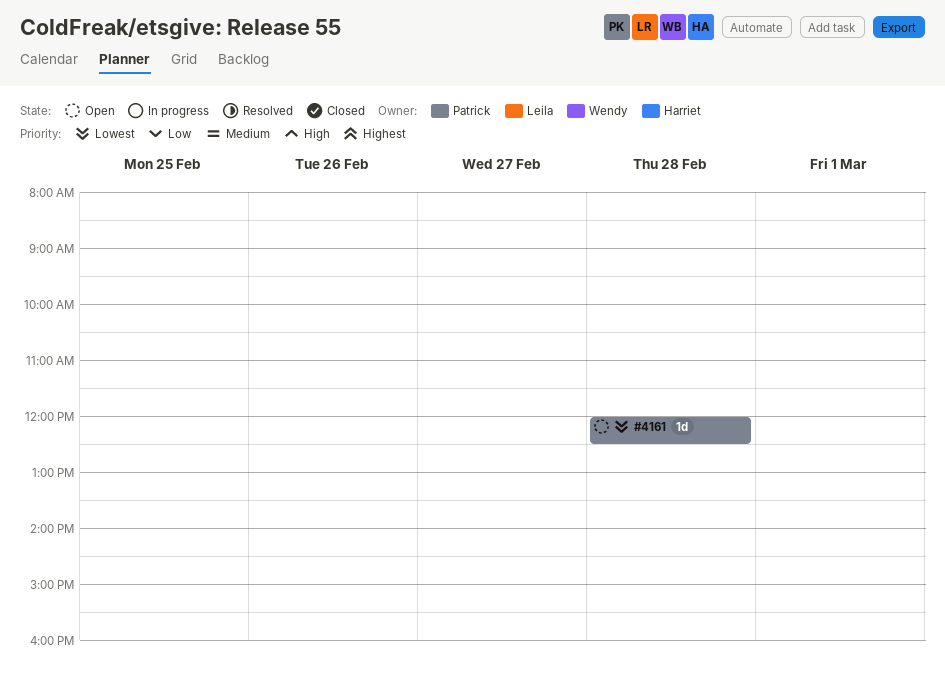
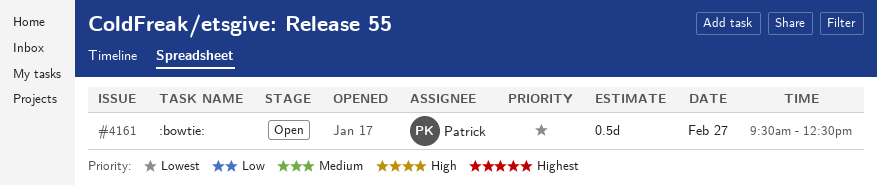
#4161, estimate: 1d -> 0.5d
#4161, day: Feb 28 -> Feb 27
#4161, begins: 12:00 -> 09:30

